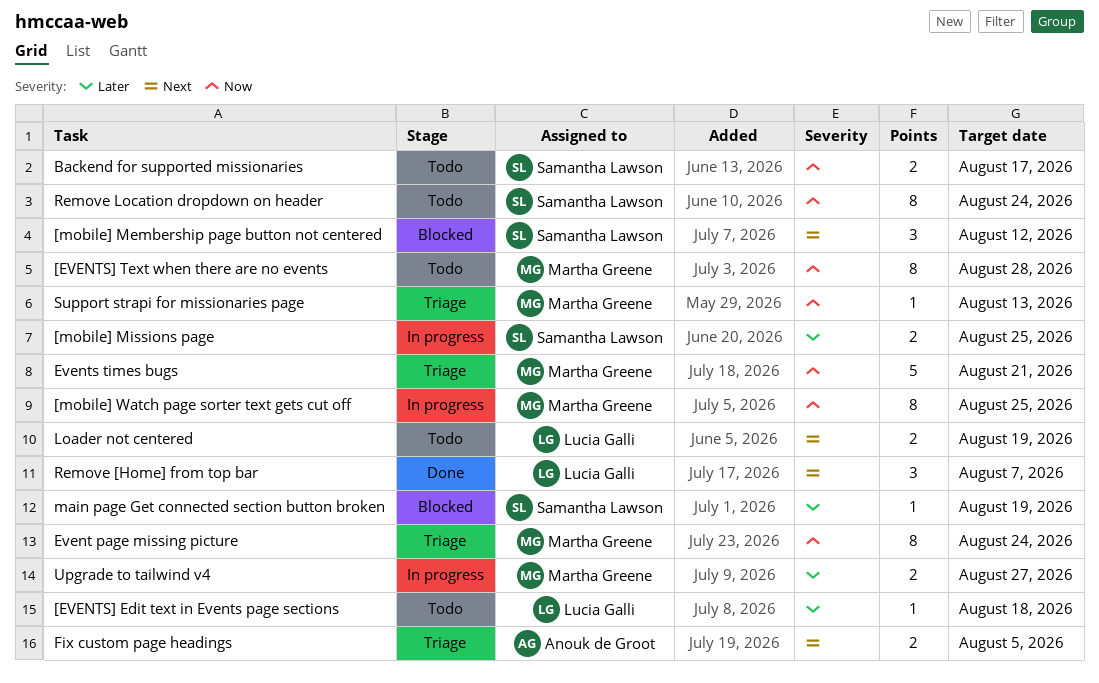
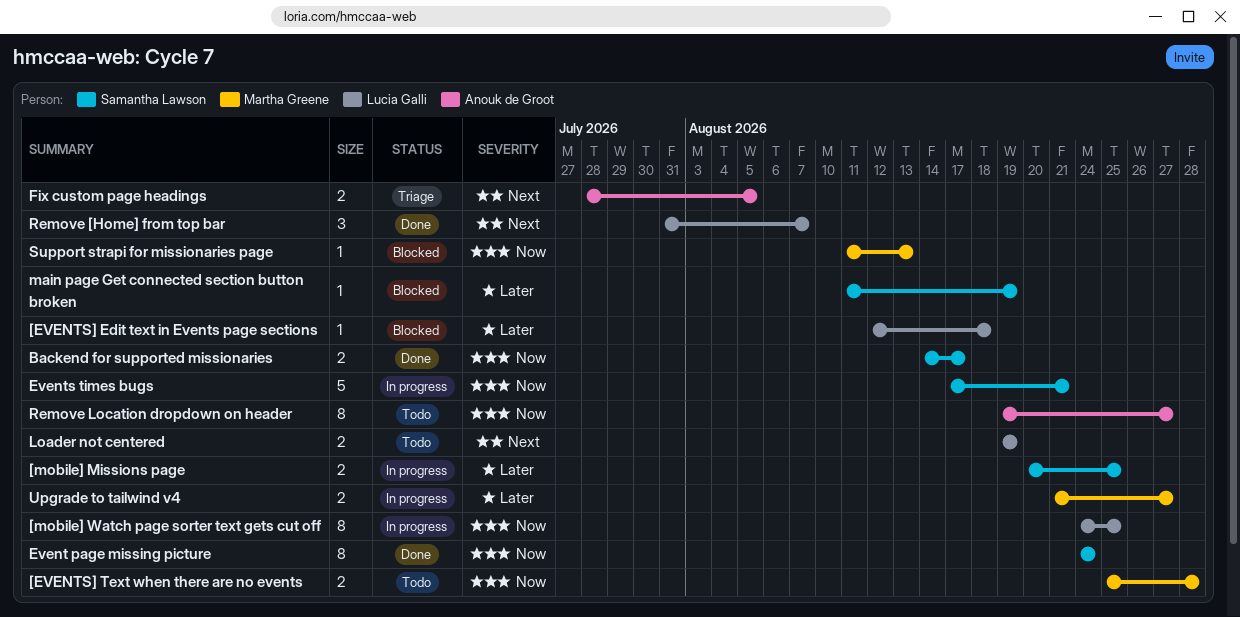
[EVENTS] Edit text in Events page sections, status: Todo -> Blocked
[EVENTS] Text when there are no events, estimate: 8 -> 2
[mobile] Membership page button not centered: present -> none
[mobile] Watch page sorter text gets cut off, owner: Martha Greene -> Lucia Galli
Backend for supported missionaries, status: Todo -> Done
Event page missing picture, status: Triage -> Done
Event page missing picture, owner: Martha Greene -> Samantha Lawson
Events times bugs, status: Triage -> In progress
Events times bugs, owner: Martha Greene -> Samantha Lawson
Remove Location dropdown on header, owner: Samantha Lawson -> Anouk de Groot
Remove Location dropdown on header, due: Aug 24 -> Aug 27
Support strapi for missionaries page, status: Triage -> Blocked

